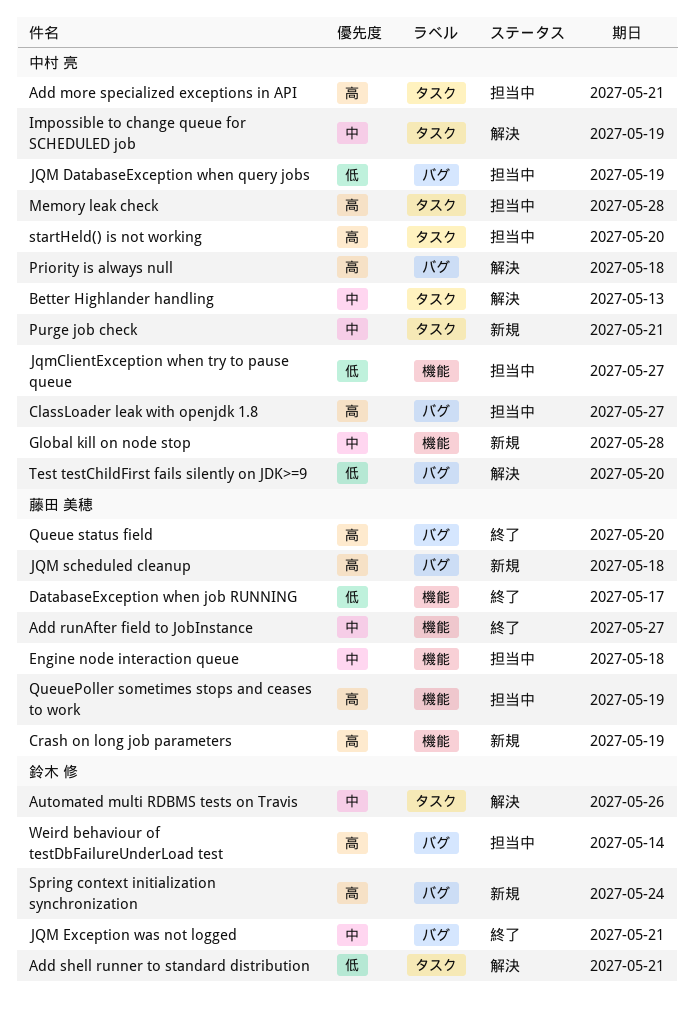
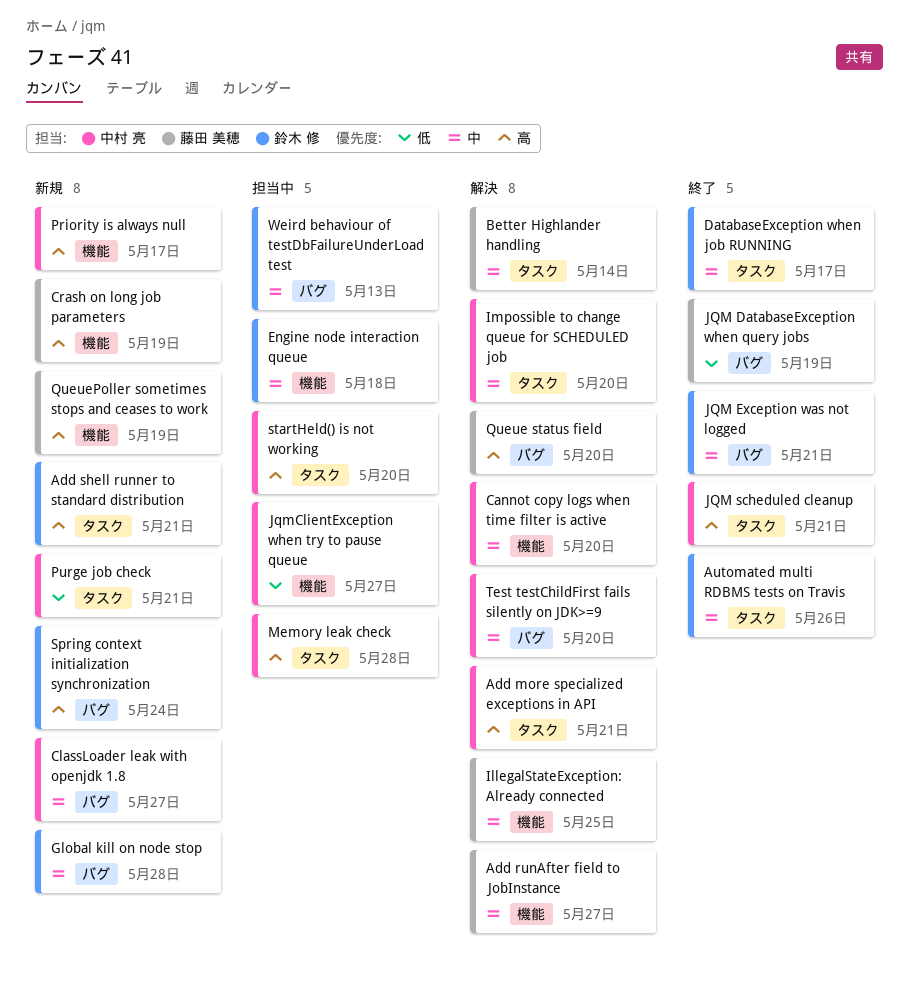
Add more specialized exceptions in API, status: 担当中 -> 解決
Add runAfter field to JobInstance, status: 終了 -> 解決
Add shell runner to standard distribution, status: 解決 -> 新規
Add shell runner to standard distribution, priority: 低 -> 高
Automated multi RDBMS tests on Travis, status: 解決 -> 終了
Better Highlander handling, owner: 中村 亮 -> 藤田 美穂
Better Highlander handling, due: May 13 -> May 14
Cannot copy logs when time filter is active: none -> present
ClassLoader leak with openjdk 1.8, status: 担当中 -> 新規
ClassLoader leak with openjdk 1.8, priority: 高 -> 中
DatabaseException when job RUNNING, owner: 藤田 美穂 -> 鈴木 修
DatabaseException when job RUNNING, priority: 低 -> 中
DatabaseException when job RUNNING, label: 機能 -> タスク
Engine node interaction queue, owner: 藤田 美穂 -> 鈴木 修
Global kill on node stop, owner: 中村 亮 -> 鈴木 修
Global kill on node stop, label: 機能 -> バグ
IllegalStateException: Already connected: none -> present
Impossible to change queue for SCHEDULED job, due: May 19 -> May 20
JQM DatabaseException when query jobs, status: 担当中 -> 終了
JQM DatabaseException when query jobs, owner: 中村 亮 -> 藤田 美穂
JQM scheduled cleanup, status: 新規 -> 終了
JQM scheduled cleanup, owner: 藤田 美穂 -> 中村 亮
JQM scheduled cleanup, label: バグ -> タスク
JQM scheduled cleanup, due: May 18 -> May 21
Priority is always null, status: 解決 -> 新規
Priority is always null, label: バグ -> 機能
Priority is always null, due: May 18 -> May 17
Purge job check, priority: 中 -> 低
Queue status field, status: 終了 -> 解決
QueuePoller sometimes stops and ceases to work, status: 担当中 -> 新規
Test testChildFirst fails silently on JDK>=9, priority: 低 -> 中
Weird behaviour of testDbFailureUnderLoad test, priority: 高 -> 中
Weird behaviour of testDbFailureUnderLoad test, due: May 14 -> May 13

